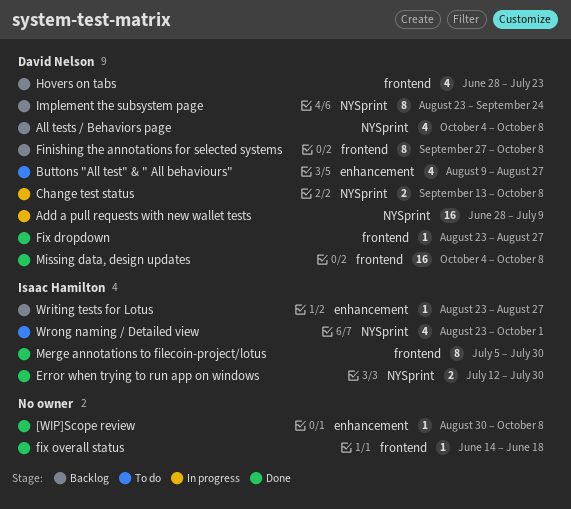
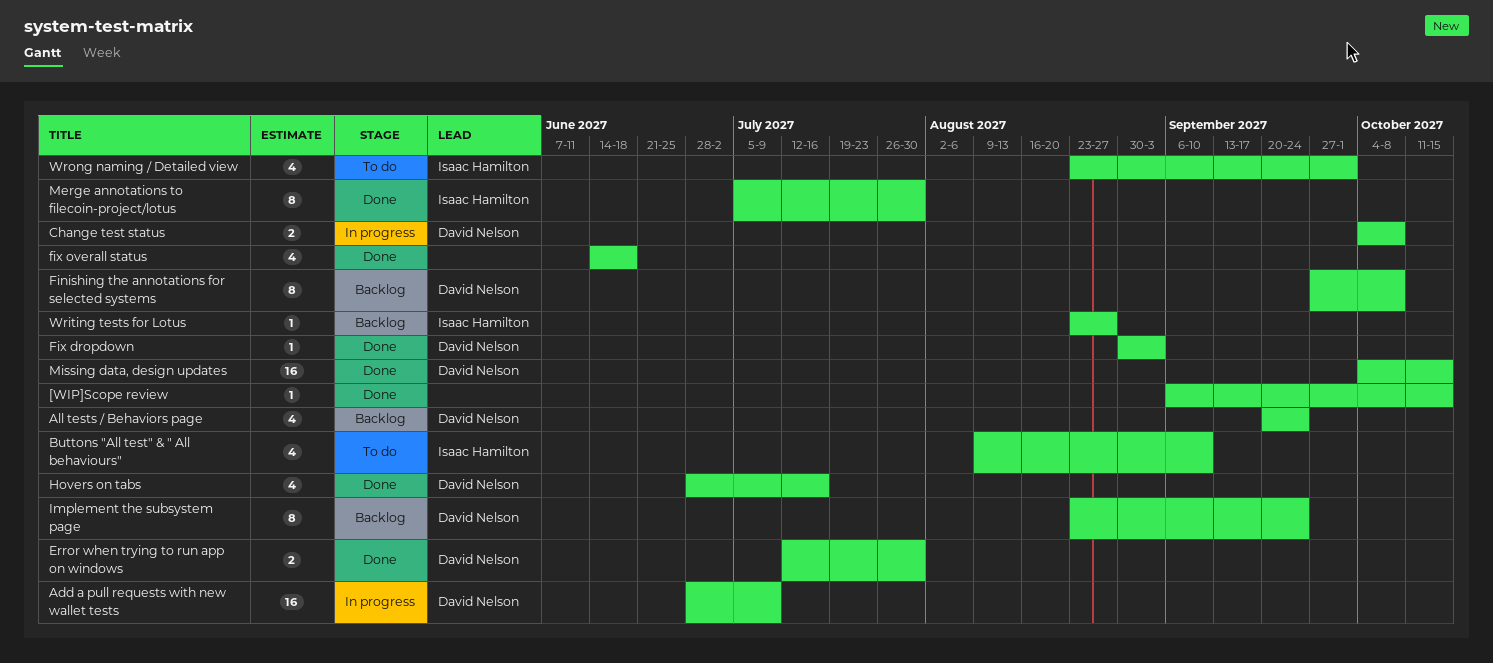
[WIP]Scope review, start: Aug 30 -> Sep 6
[WIP]Scope review, due: Oct 8 -> Oct 15
All tests / Behaviors page, start: Oct 4 -> Sep 20
All tests / Behaviors page, due: Oct 8 -> Sep 24
Buttons "All test" & " All behaviours", owner: David Nelson -> Isaac Hamilton
Buttons "All test" & " All behaviours", due: Aug 27 -> Sep 10
Change test status, start: Sep 13 -> Oct 4
Error when trying to run app on windows, owner: Isaac Hamilton -> David Nelson
Fix dropdown, start: Aug 23 -> Aug 30
Fix dropdown, due: Aug 27 -> Sep 3
fix overall status, estimate: 1 -> 4
Hovers on tabs, status: Backlog -> Done
Hovers on tabs, due: Jul 23 -> Jul 16
Missing data, design updates, due: Oct 8 -> Oct 15

